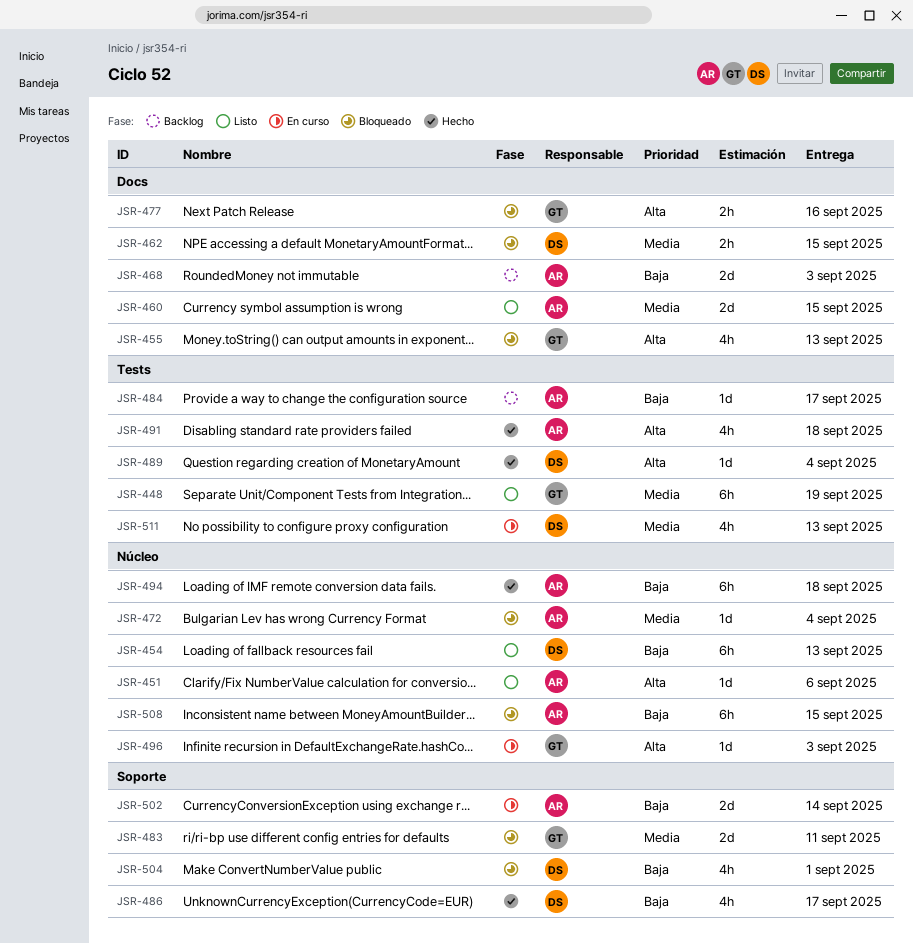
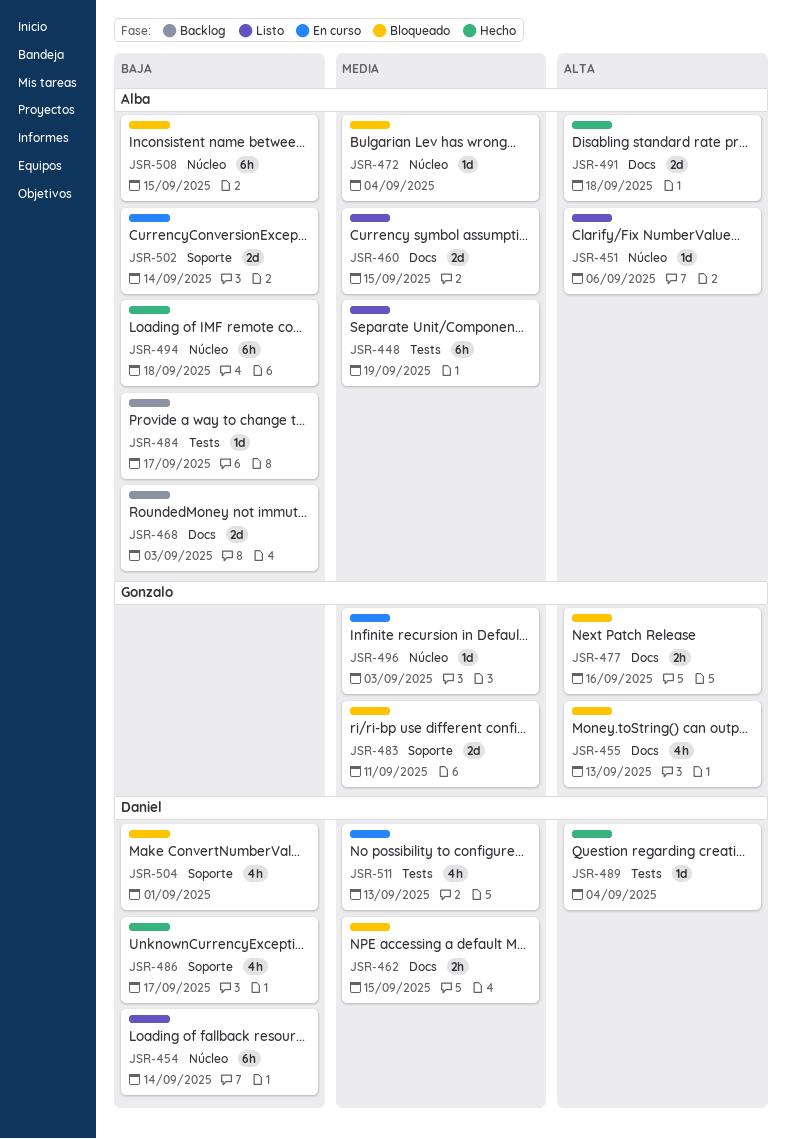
JSR-448, owner: Gonzalo -> Alba
JSR-454, due: Sep 13 -> Sep 14
JSR-491, label: Tests -> Docs
JSR-491, estimate: 4h -> 2d
JSR-496, priority: Alta -> Media

